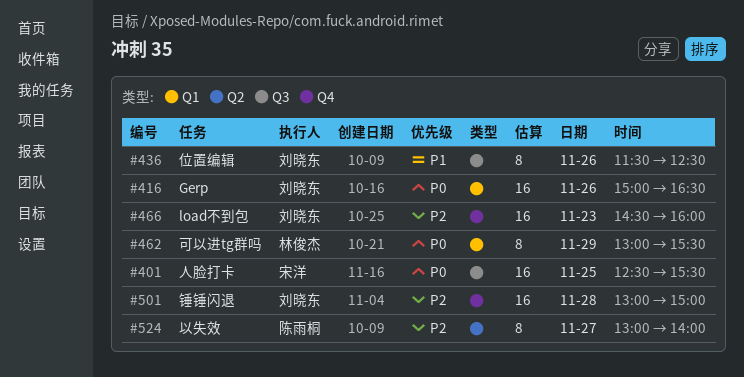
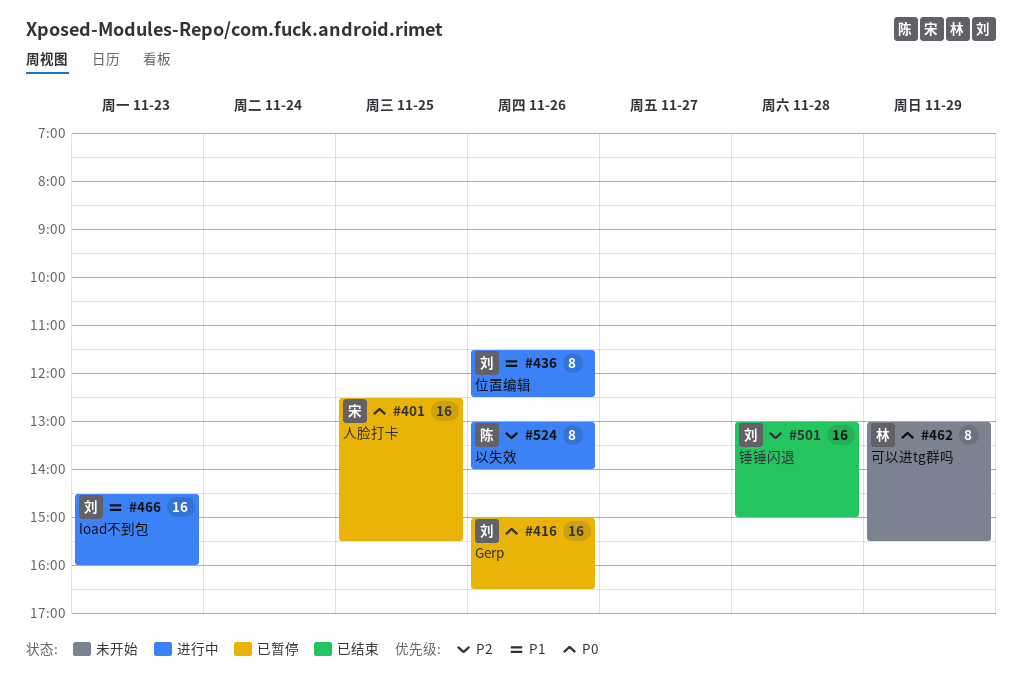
#466, priority: P2 -> P1
#524, day: Nov 27 -> Nov 26

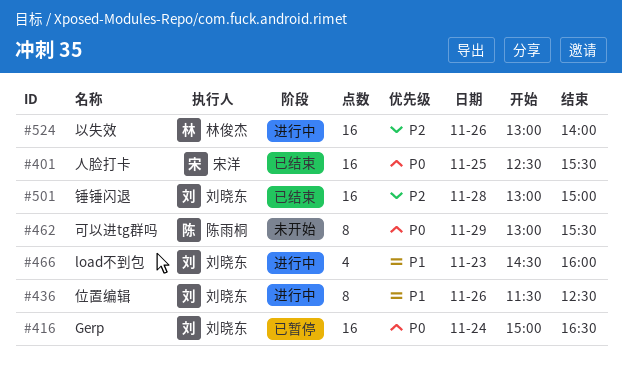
#401, status: 已暂停 -> 已结束
#416, day: Nov 26 -> Nov 24
#462, owner: 林俊杰 -> 陈雨桐
#466, estimate: 16 -> 4
#524, owner: 陈雨桐 -> 林俊杰
#524, estimate: 8 -> 16

